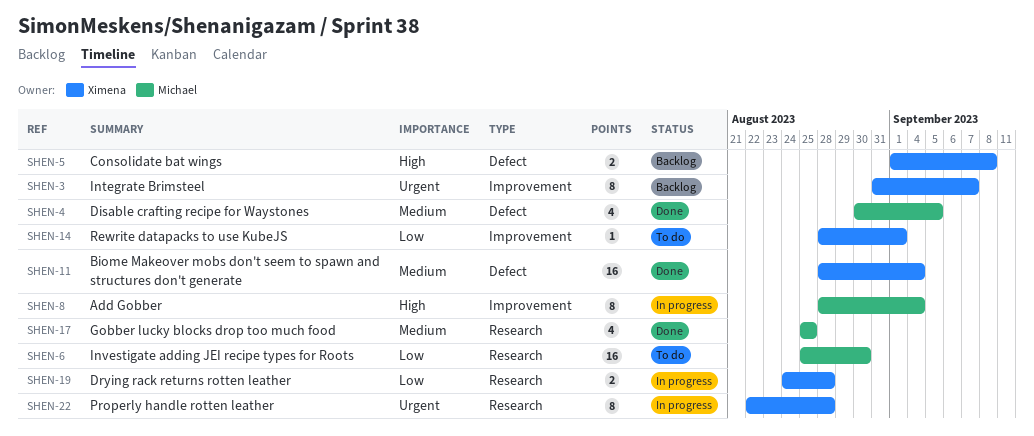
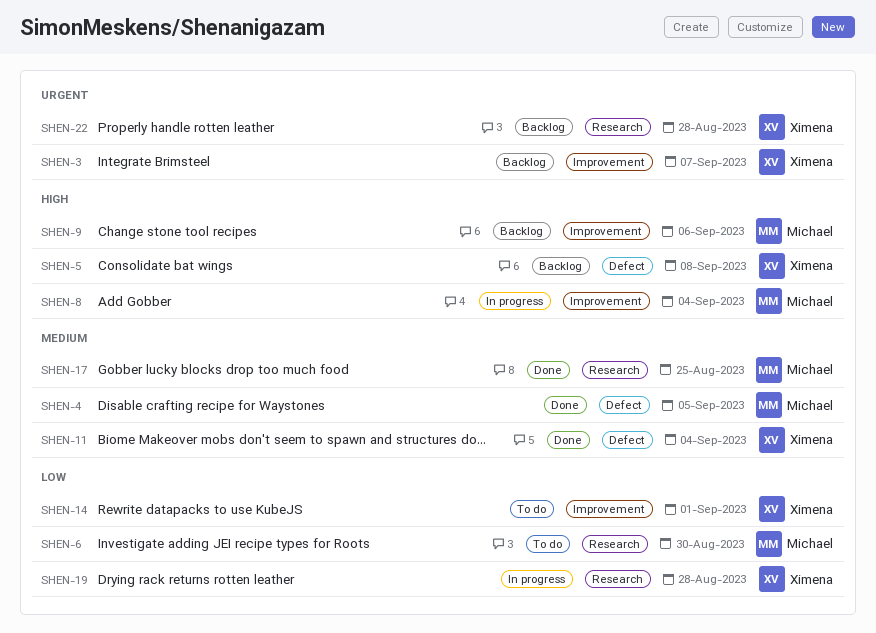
SHEN-9: none -> present
SHEN-22, status: In progress -> Backlog

